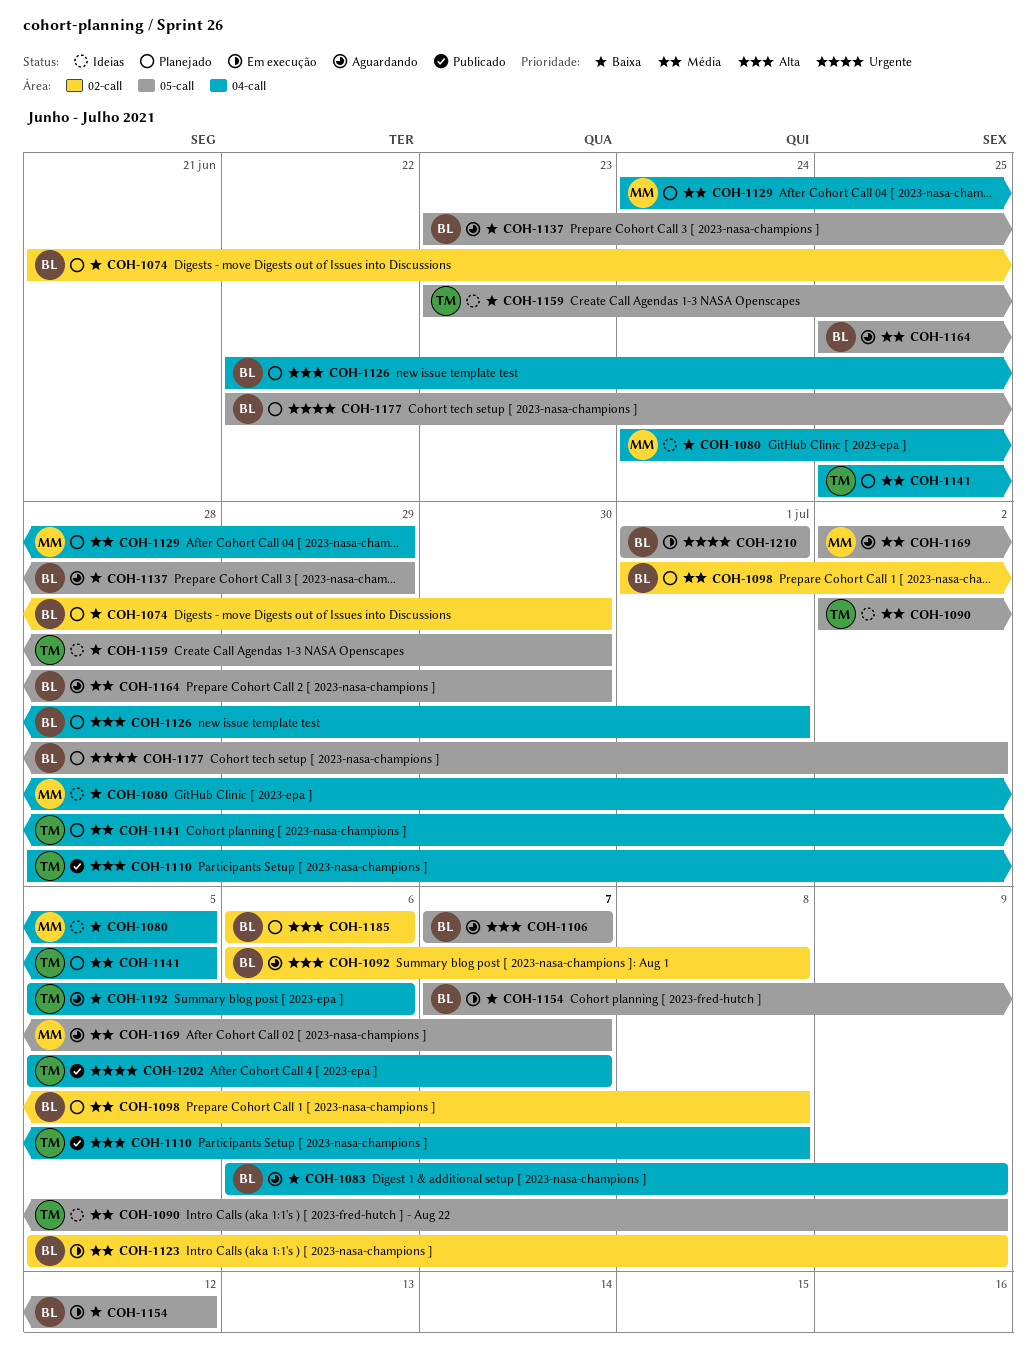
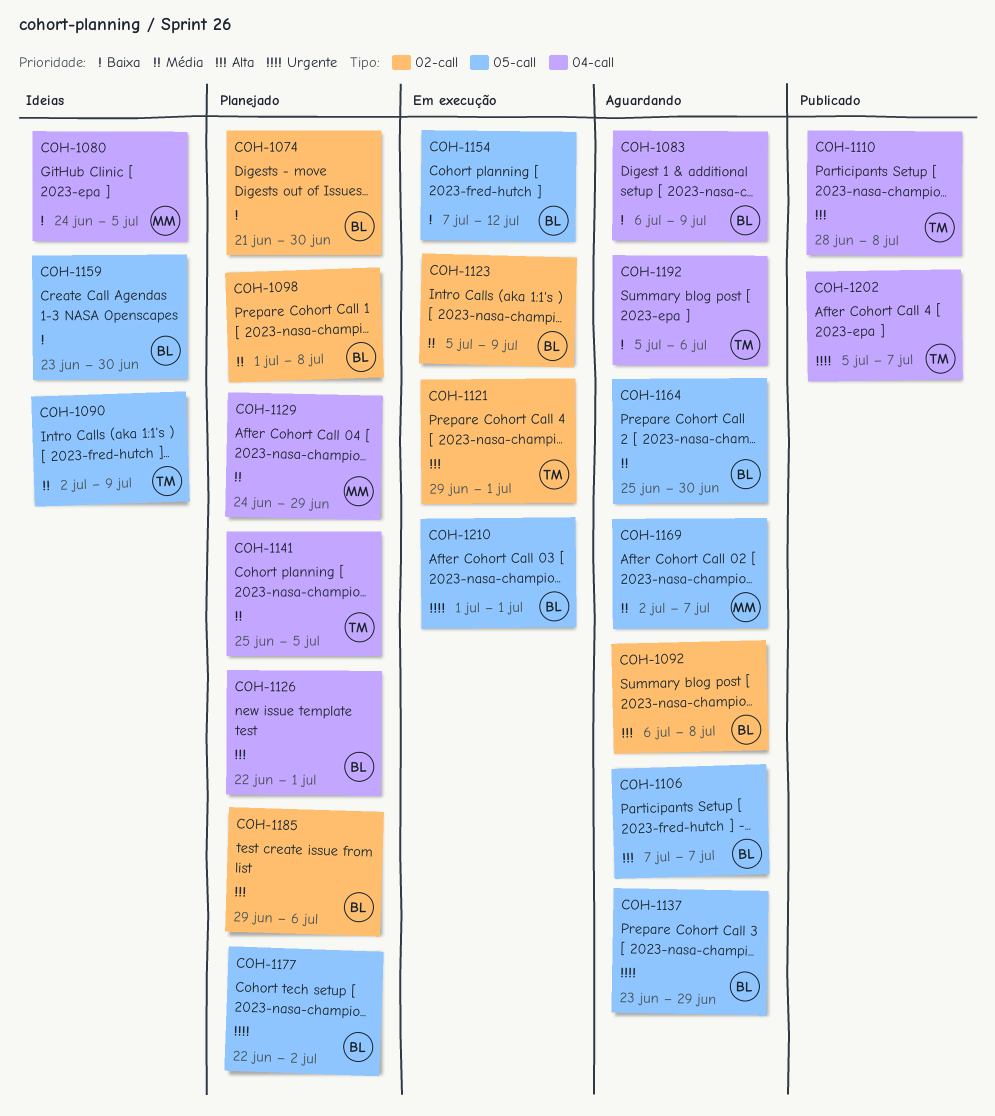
COH-1121: none -> present
COH-1137, priority: Baixa -> Urgente
COH-1159, owner: TM -> BL
COH-1185, start: Jul 6 -> Jun 29

